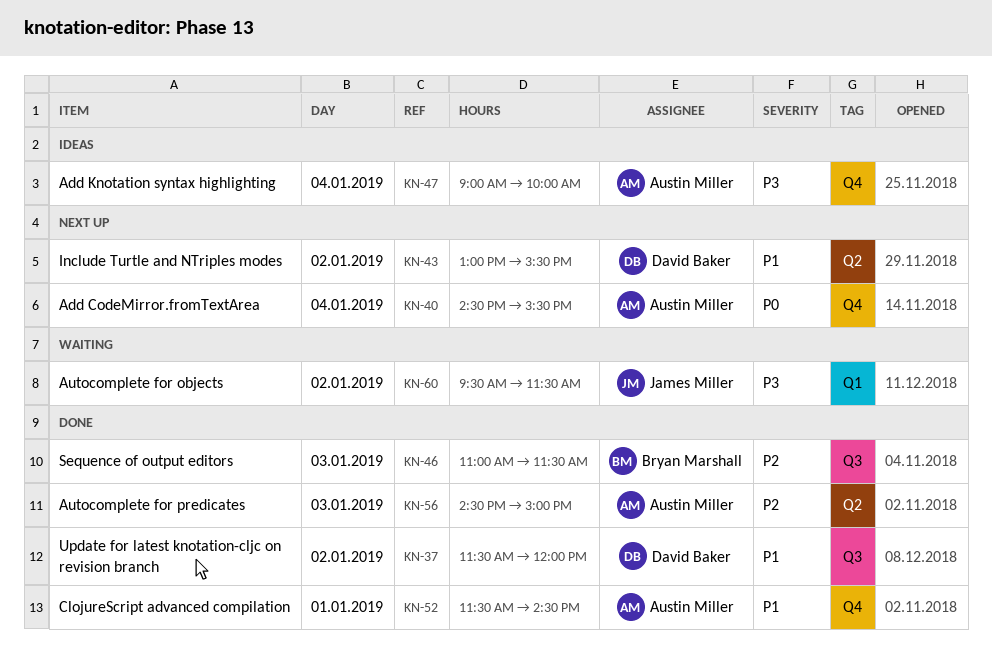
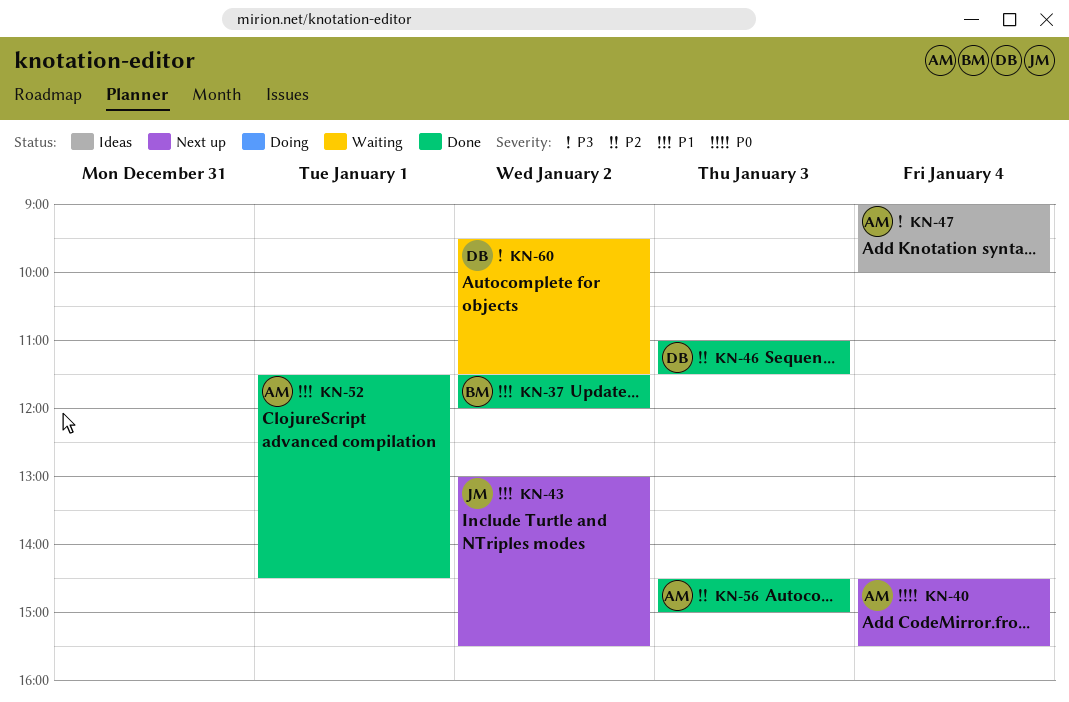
KN-37, owner: David Baker -> Bryan Marshall
KN-43, owner: David Baker -> James Miller
KN-46, owner: Bryan Marshall -> David Baker
KN-60, owner: James Miller -> David Baker

